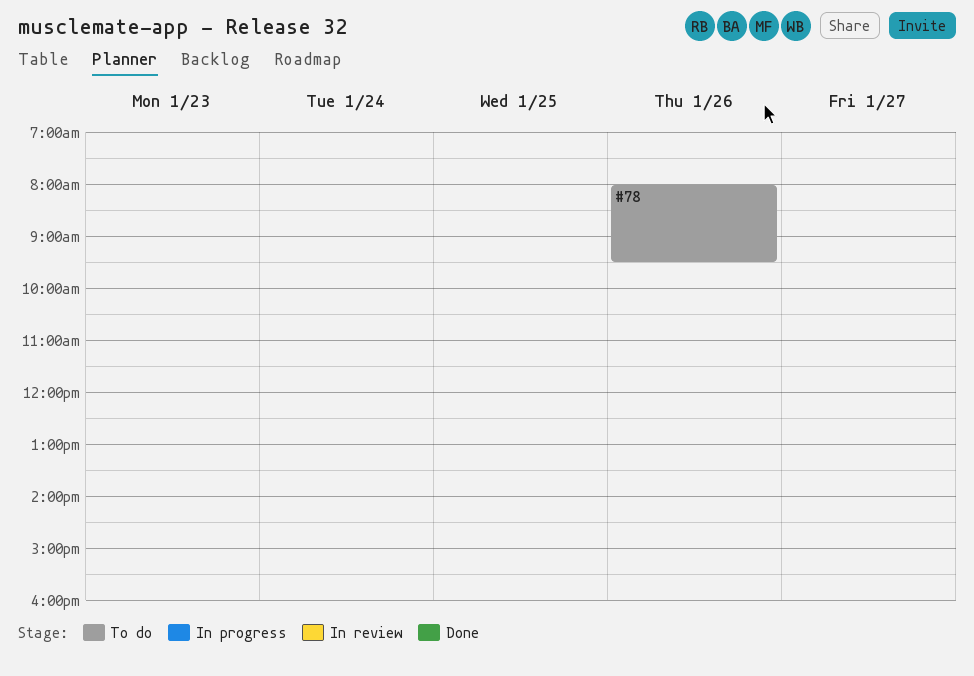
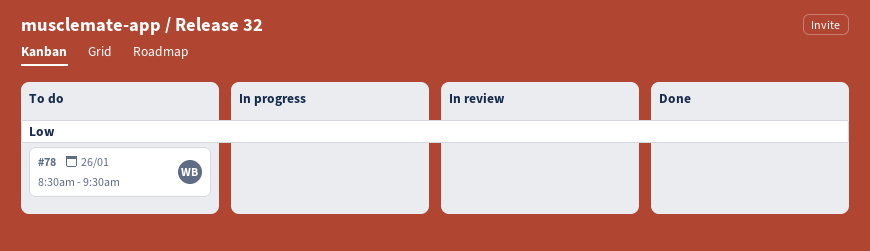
#78, begins: 08:00 -> 08:30

